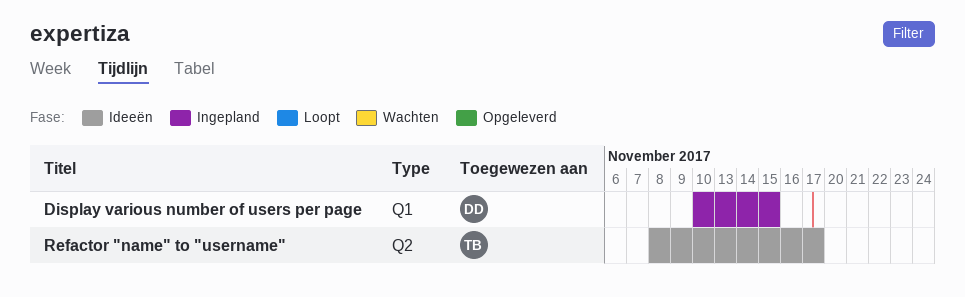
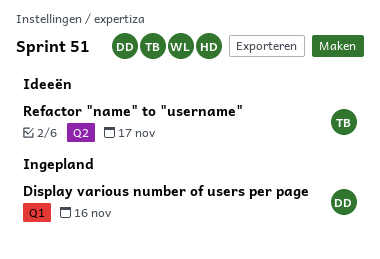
Display various number of users per page, due: Nov 15 -> Nov 16

